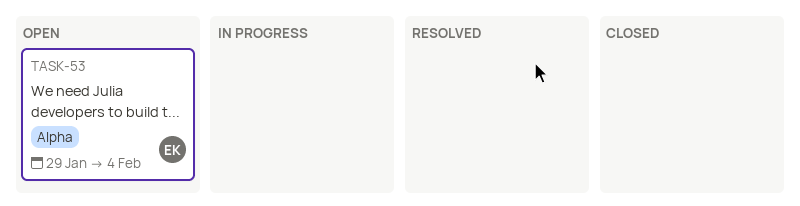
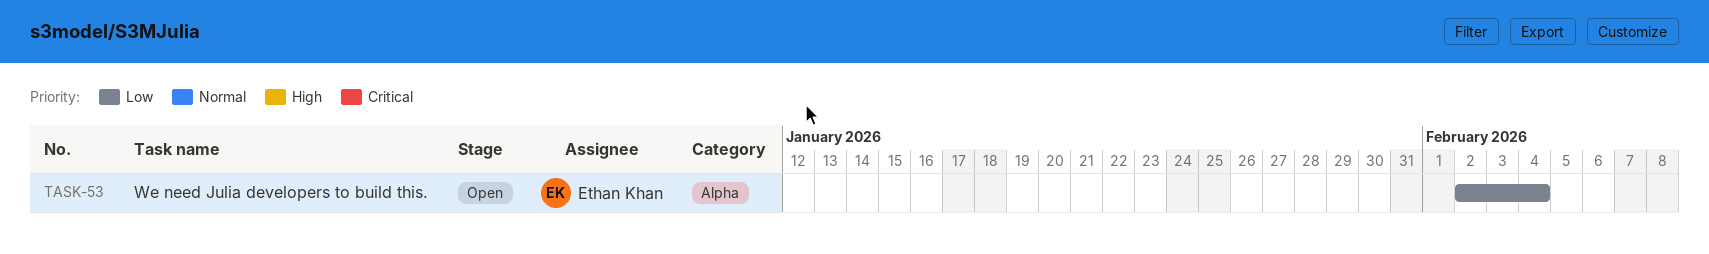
TASK-53, start: Jan 29 -> Feb 2

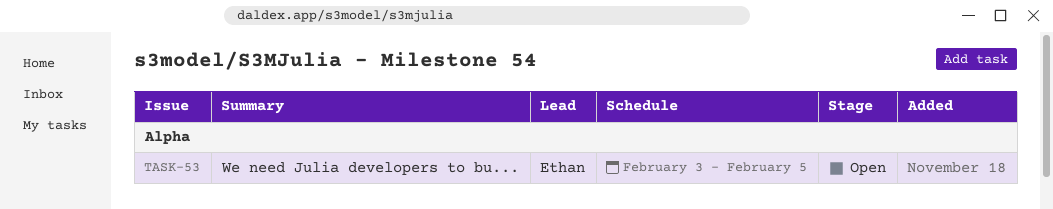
TASK-53, start: Feb 2 -> Feb 3
TASK-53, due: Feb 4 -> Feb 5

